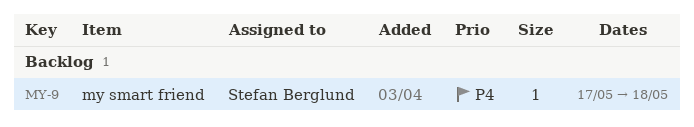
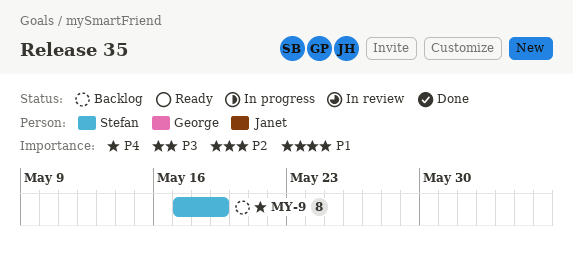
MY-9, estimate: 1 -> 8
MY-9, due: May 18 -> May 19

